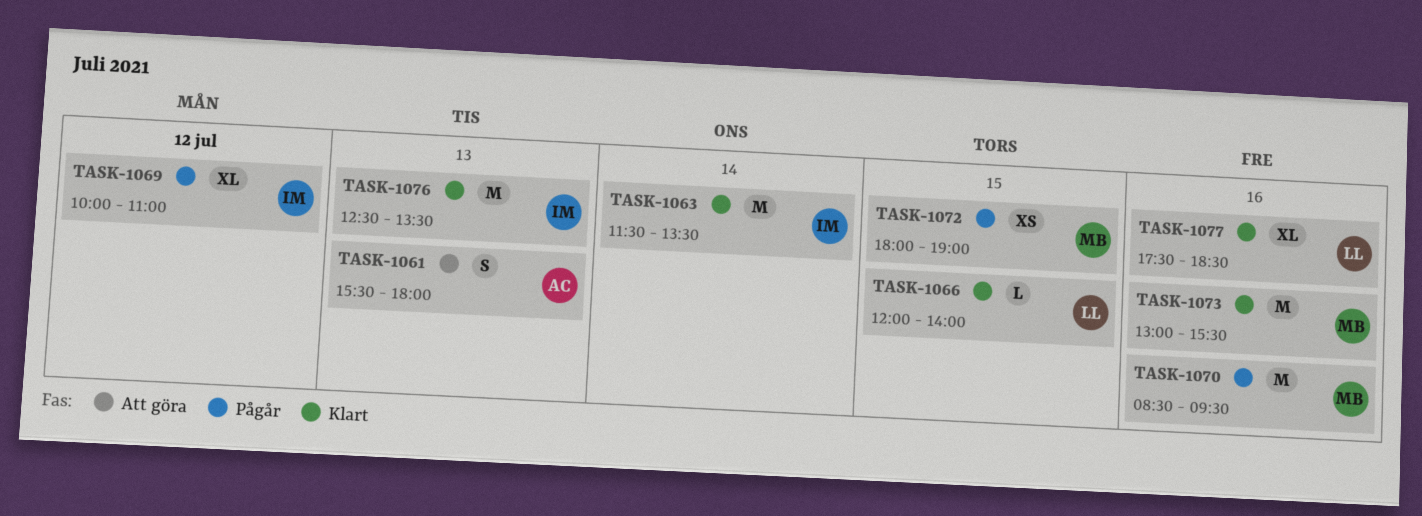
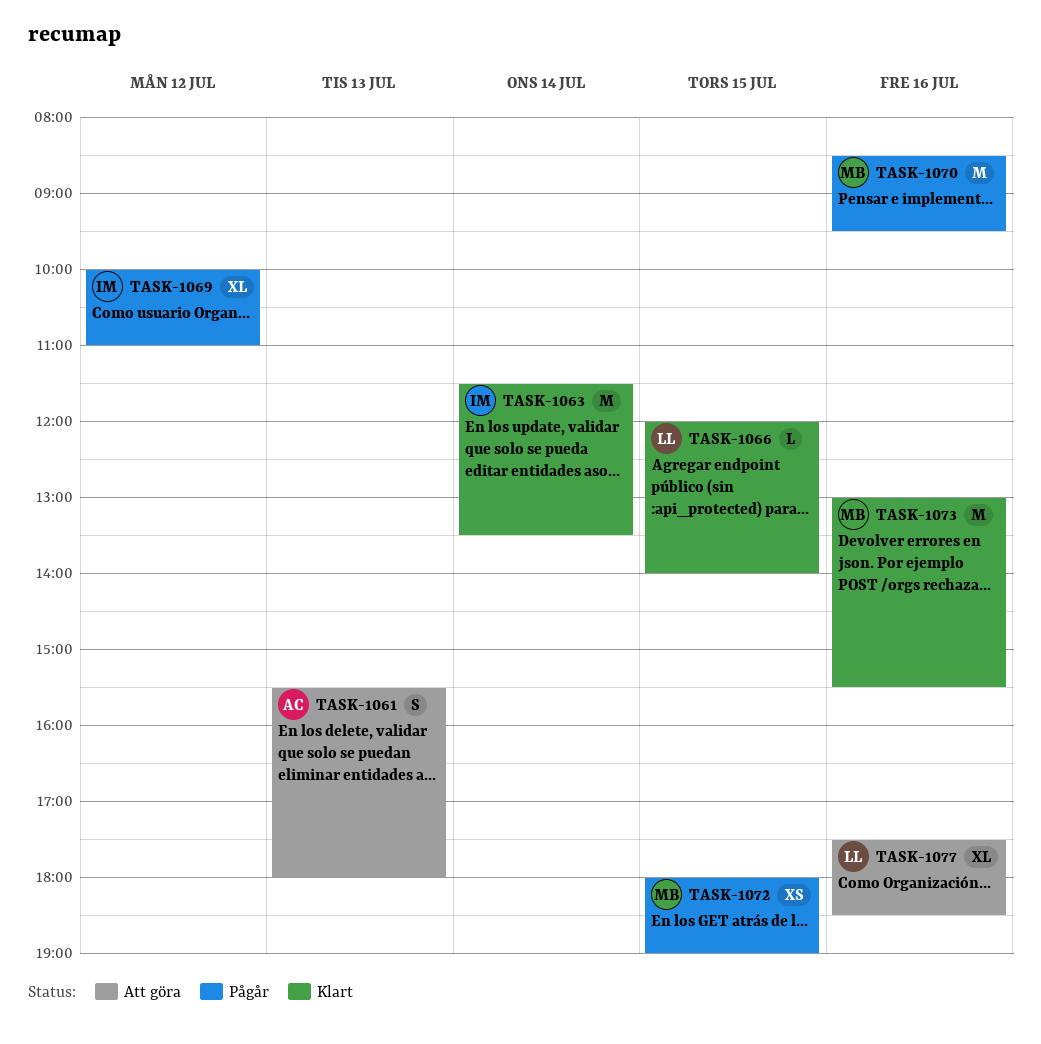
TASK-1076: present -> none
TASK-1077, status: Klart -> Att göra

